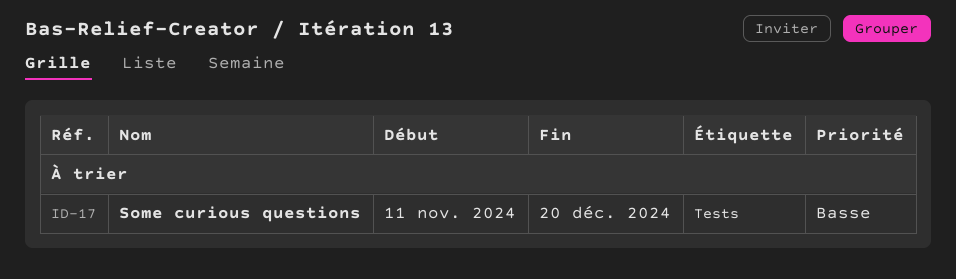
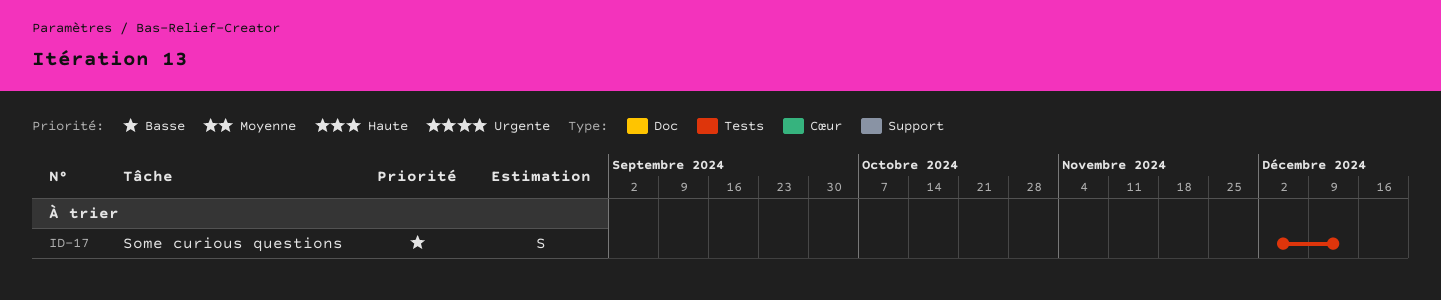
ID-17, start: Nov 11 -> Dec 2
ID-17, due: Dec 20 -> Dec 13

